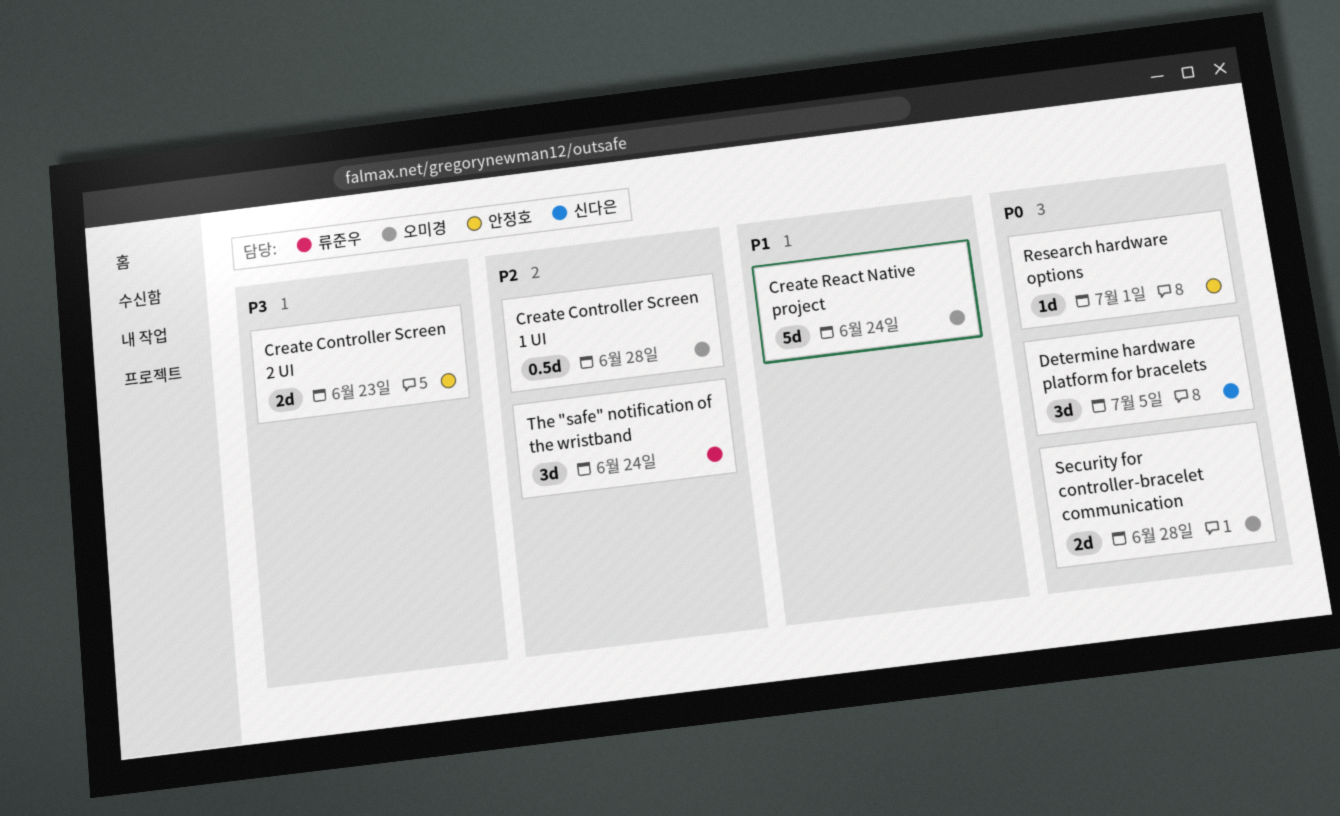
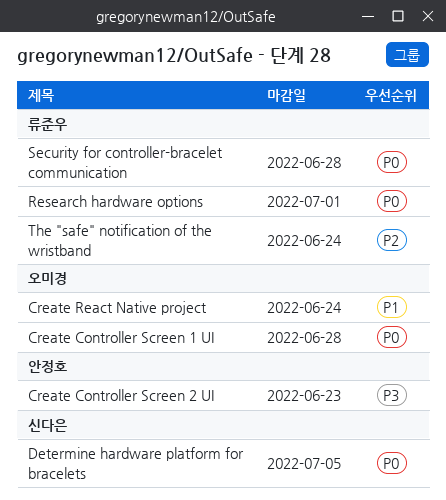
Create Controller Screen 1 UI, priority: P2 -> P0
Research hardware options, owner: 안정호 -> 류준우
Security for controller-bracelet communication, owner: 오미경 -> 류준우

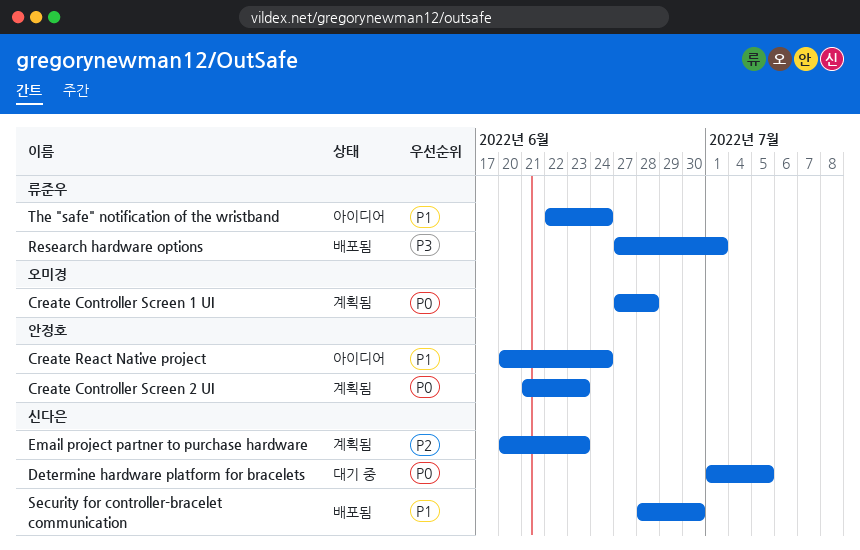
Create Controller Screen 2 UI, priority: P3 -> P0
Create React Native project, owner: 오미경 -> 안정호
Email project partner to purchase hardware: none -> present
Research hardware options, priority: P0 -> P3
Security for controller-bracelet communication, owner: 류준우 -> 신다은
Security for controller-bracelet communication, priority: P0 -> P1
Security for controller-bracelet communication, due: Jun 28 -> Jun 30
The "safe" notification of the wristband, priority: P2 -> P1

